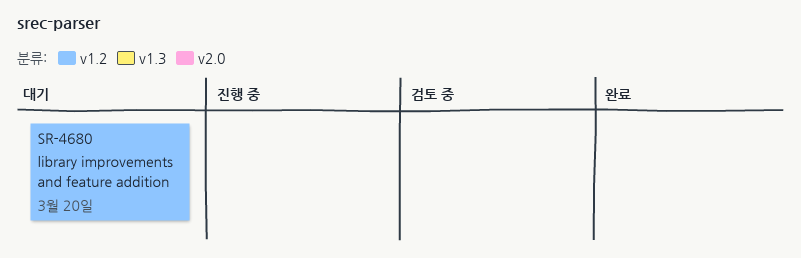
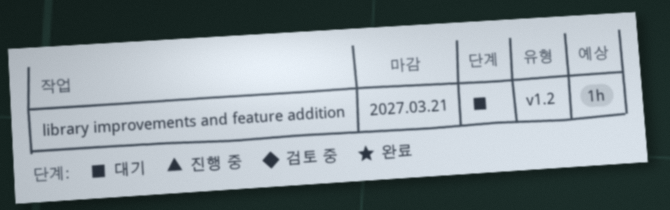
library improvements and feature addition, due: Mar 20 -> Mar 21

